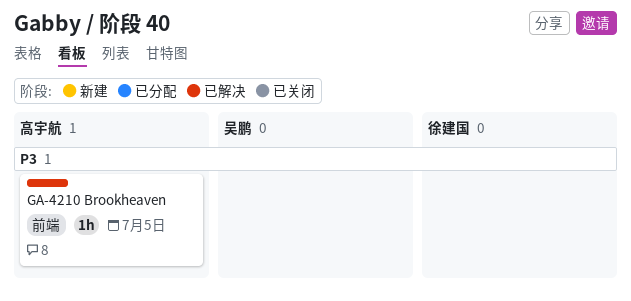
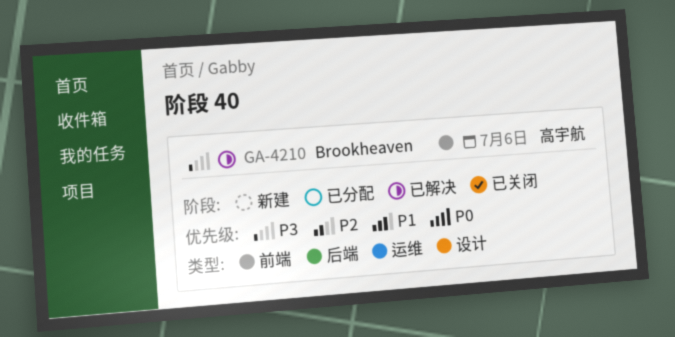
GA-4210, due: Jul 5 -> Jul 6

